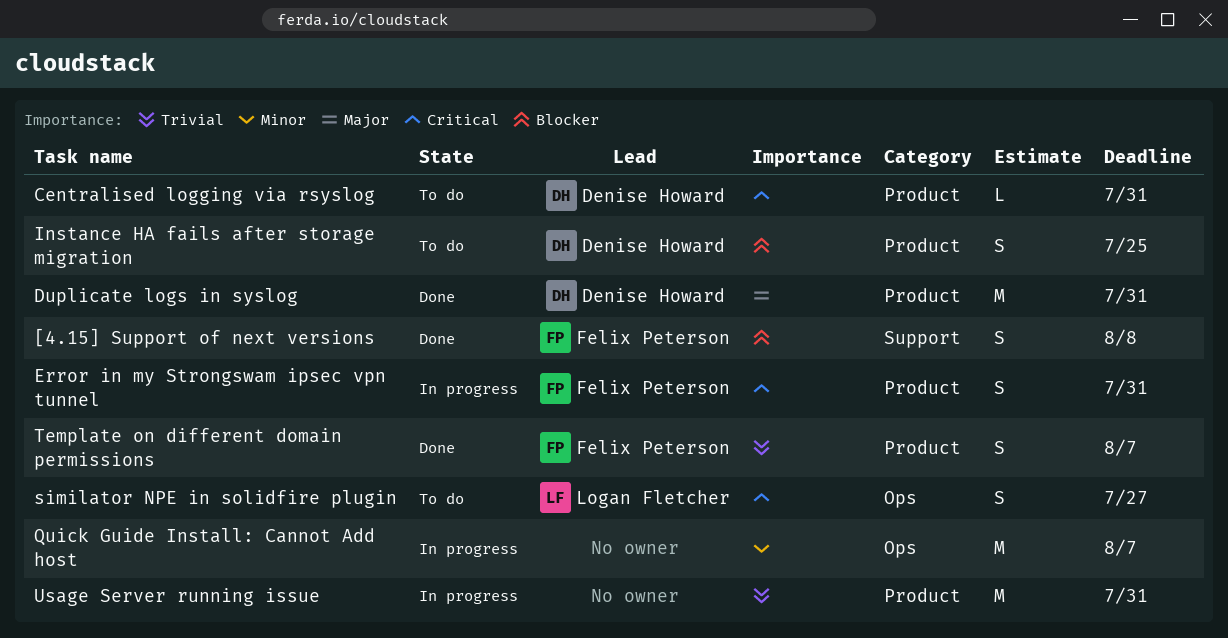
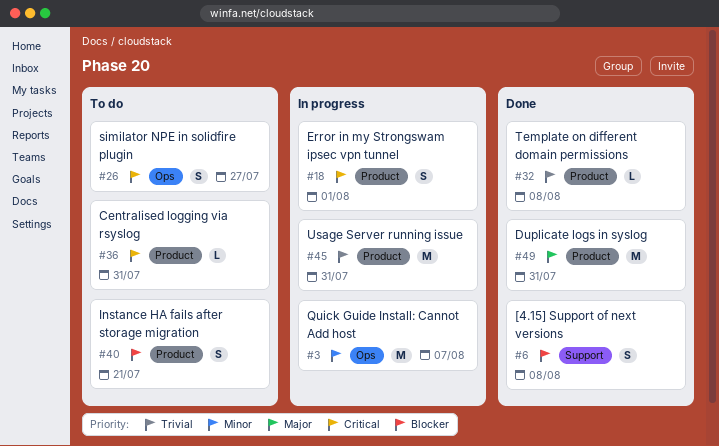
Error in my Strongswam ipsec vpn tunnel, due: Jul 31 -> Aug 1
Instance HA fails after storage migration, due: Jul 25 -> Jul 21
Template on different domain permissions, estimate: S -> L
Template on different domain permissions, due: Aug 7 -> Aug 8

